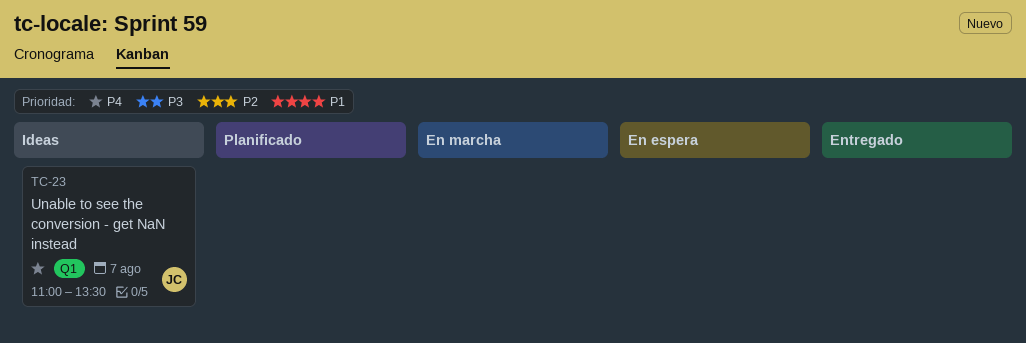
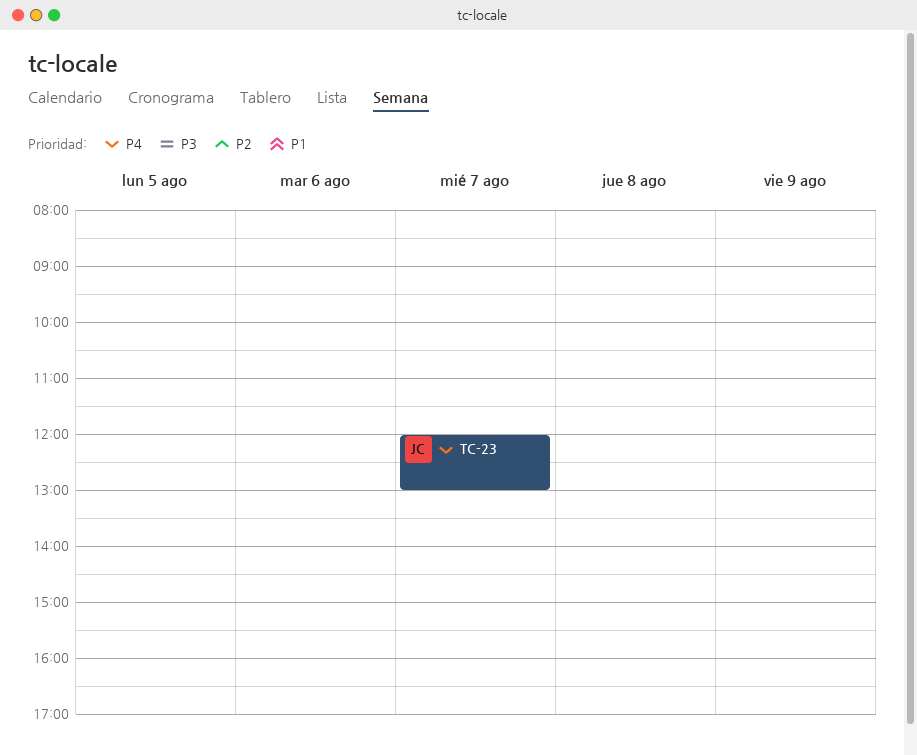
TC-23, begins: 11:00 -> 12:00
TC-23, ends: 13:30 -> 13:00

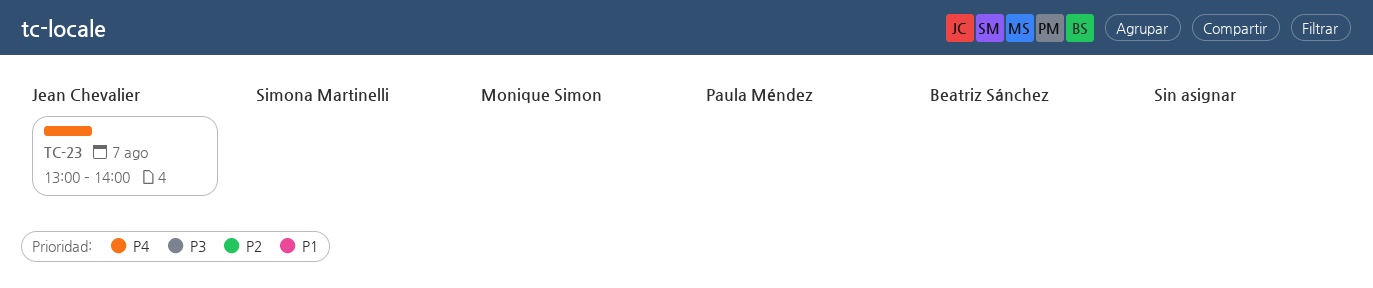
TC-23, begins: 12:00 -> 13:00
TC-23, ends: 13:00 -> 14:00

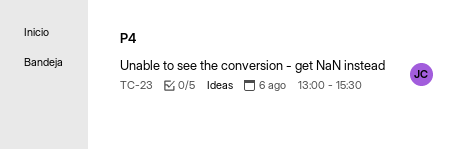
TC-23, day: Aug 7 -> Aug 6
TC-23, ends: 14:00 -> 15:30

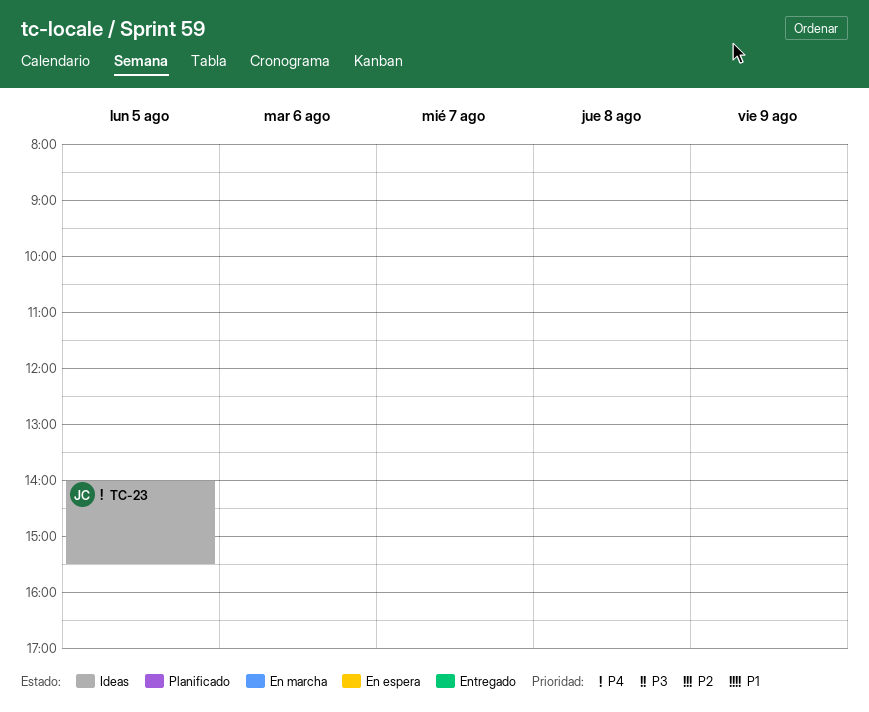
TC-23, day: Aug 6 -> Aug 5
TC-23, begins: 13:00 -> 14:00

